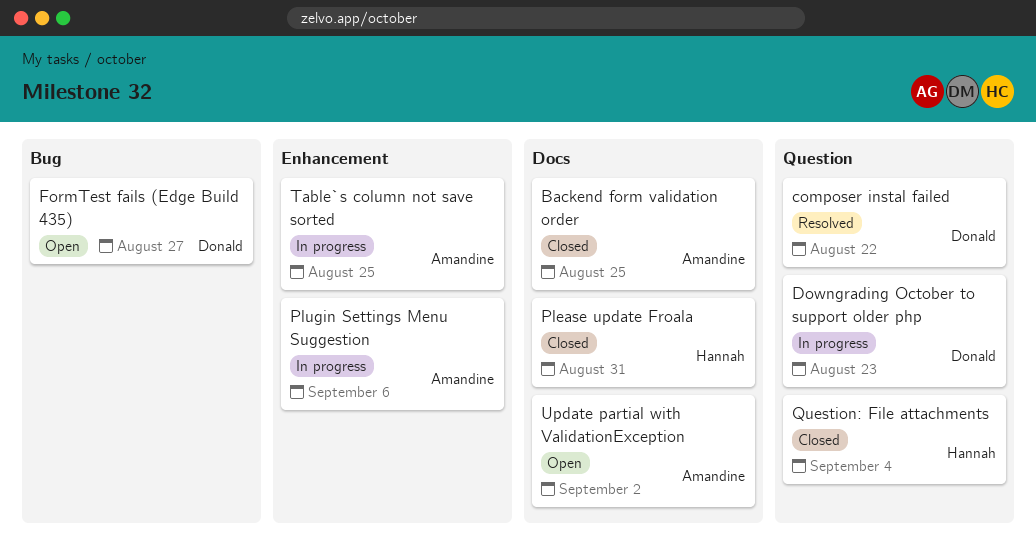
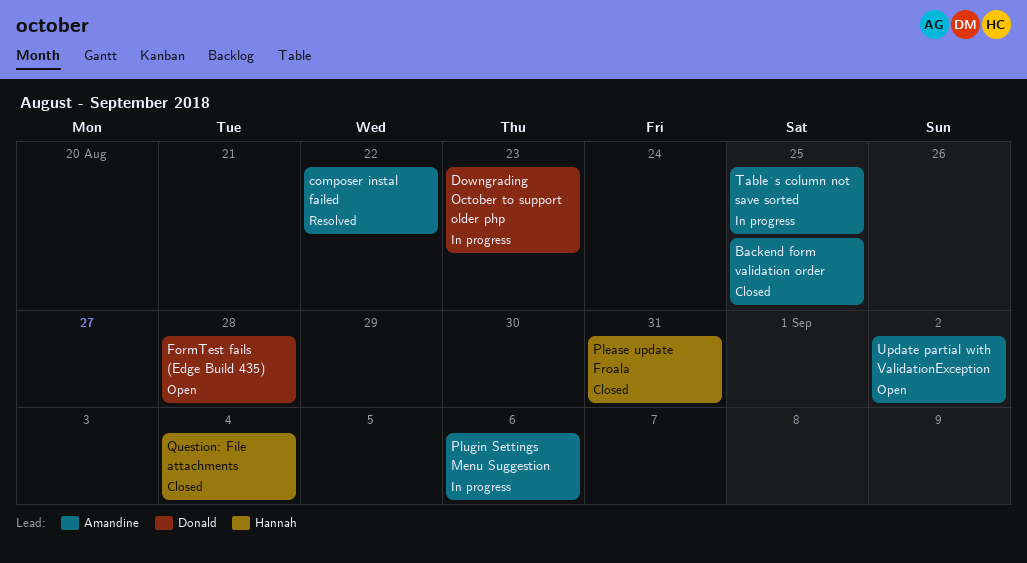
composer instal failed, owner: Donald -> Amandine
FormTest fails (Edge Build 435), due: Aug 27 -> Aug 28

